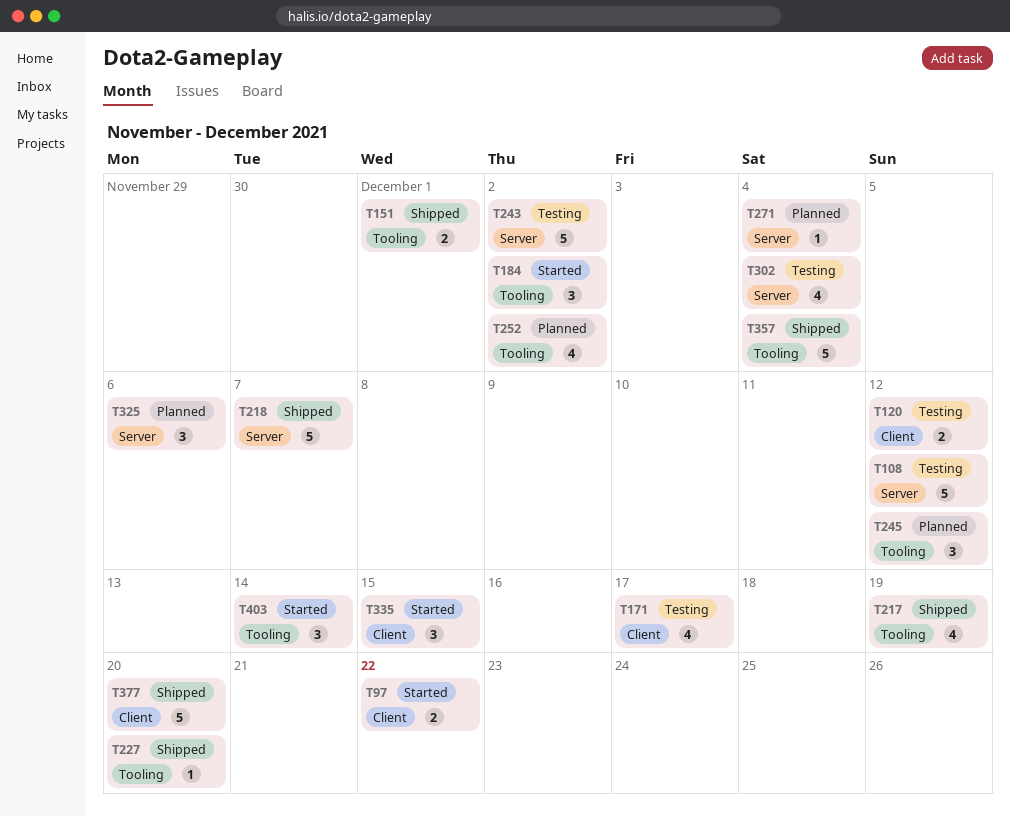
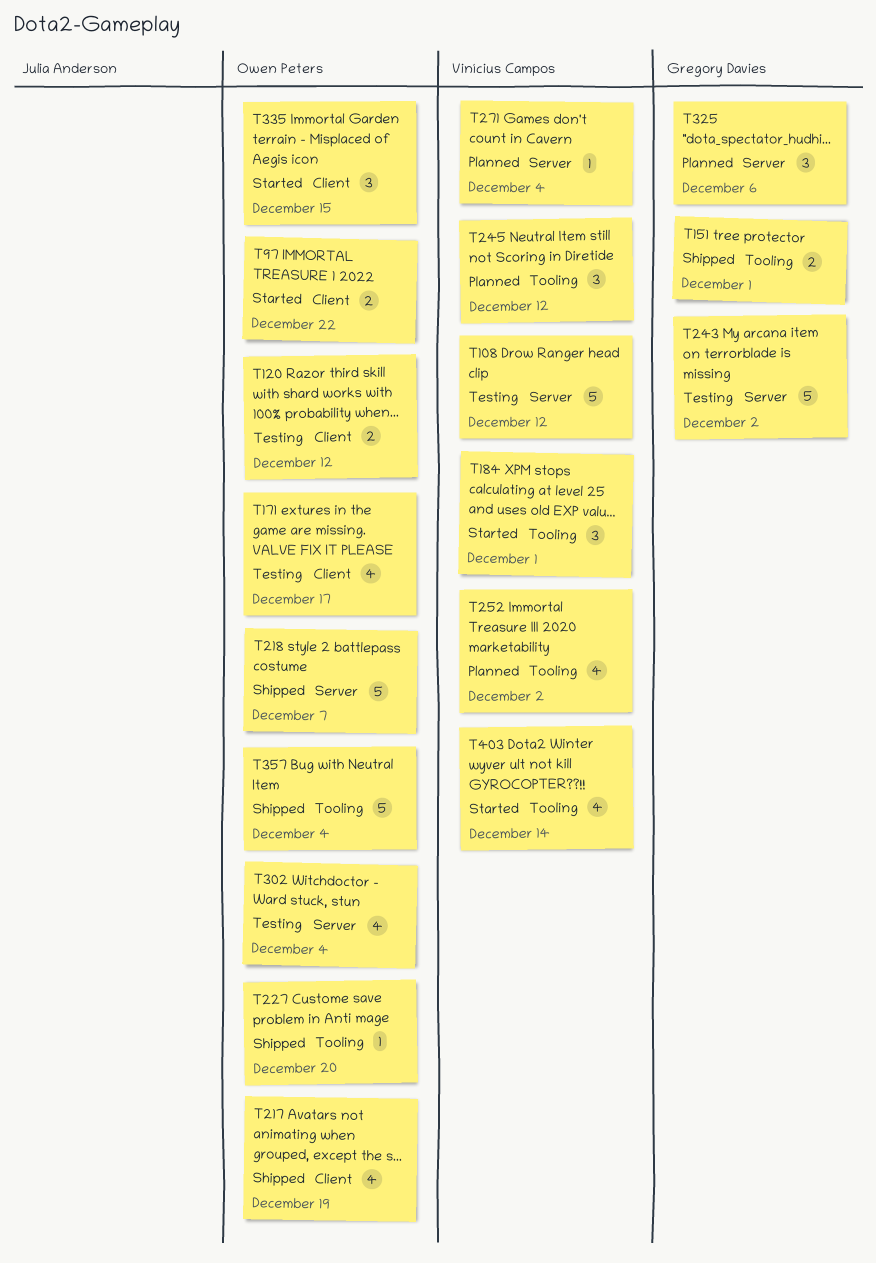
T184, due: Dec 2 -> Dec 1
T217, label: Tooling -> Client
T377: present -> none
T403, estimate: 3 -> 4

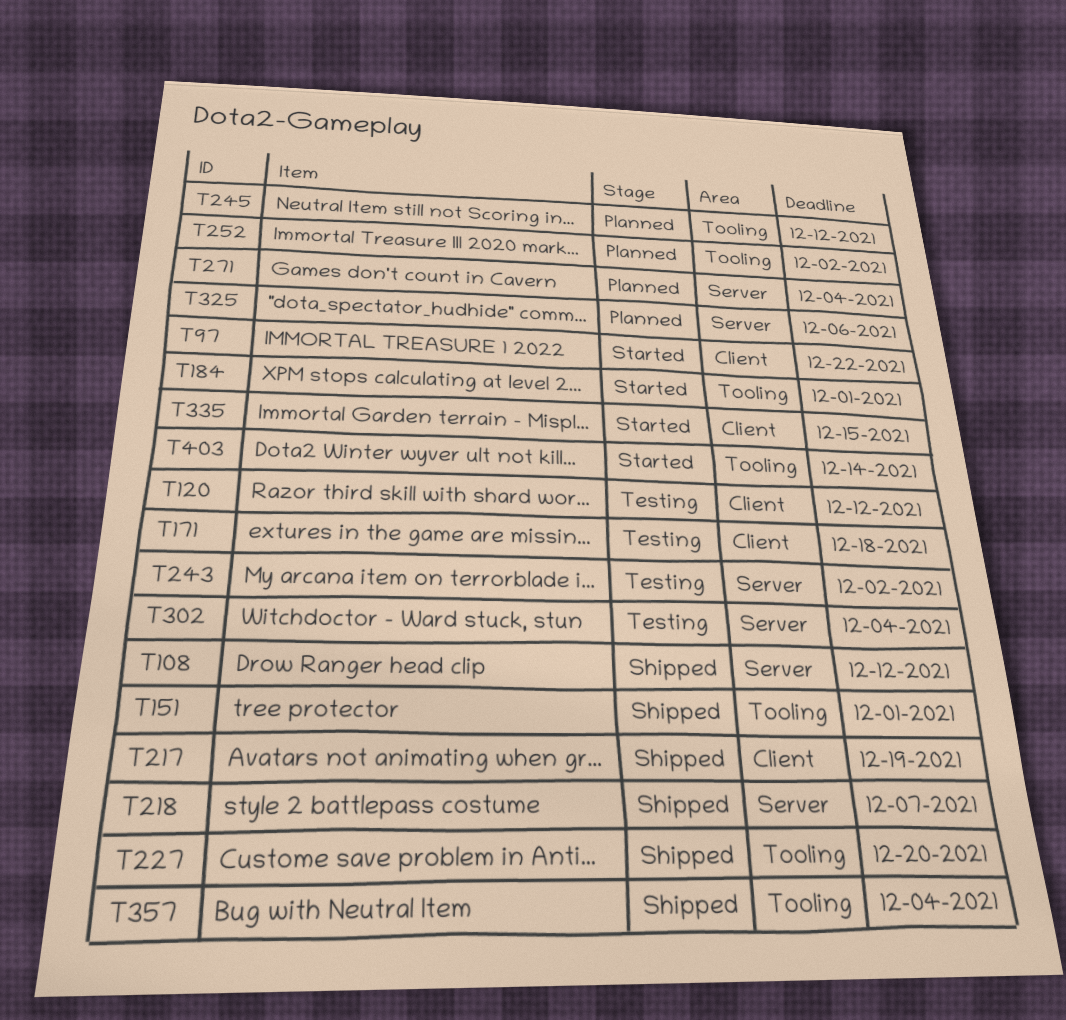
T108, status: Testing -> Shipped
T171, due: Dec 17 -> Dec 18

